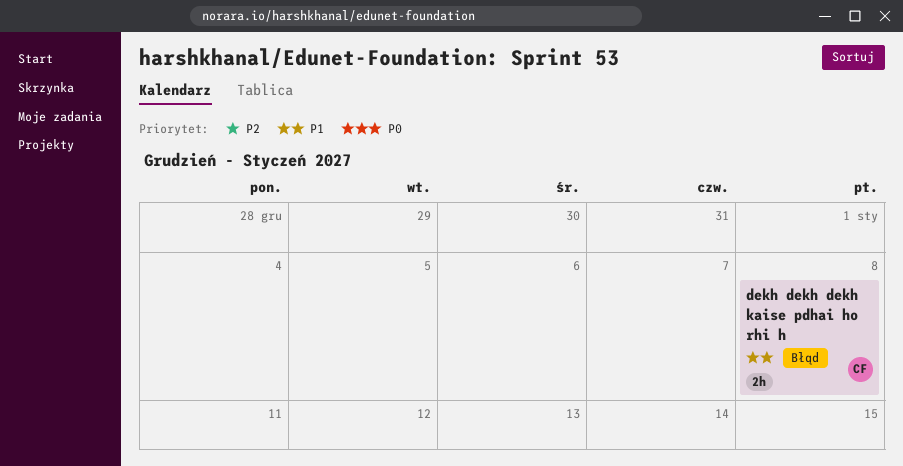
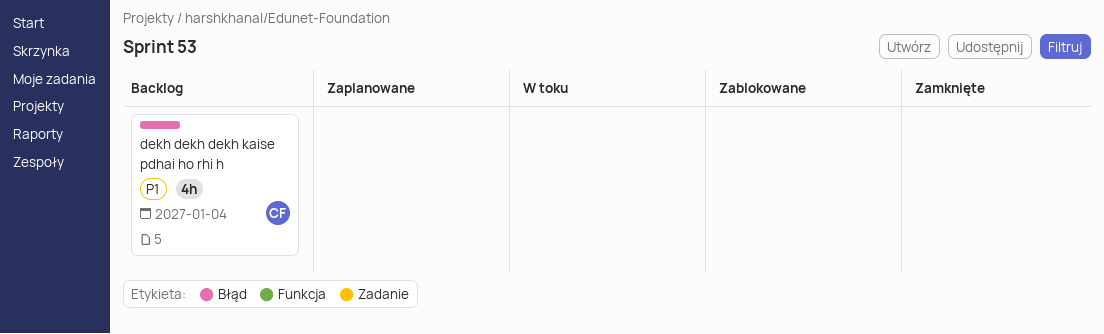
dekh dekh dekh kaise pdhai ho rhi h, estimate: 2h -> 4h
dekh dekh dekh kaise pdhai ho rhi h, due: Jan 8 -> Jan 4

